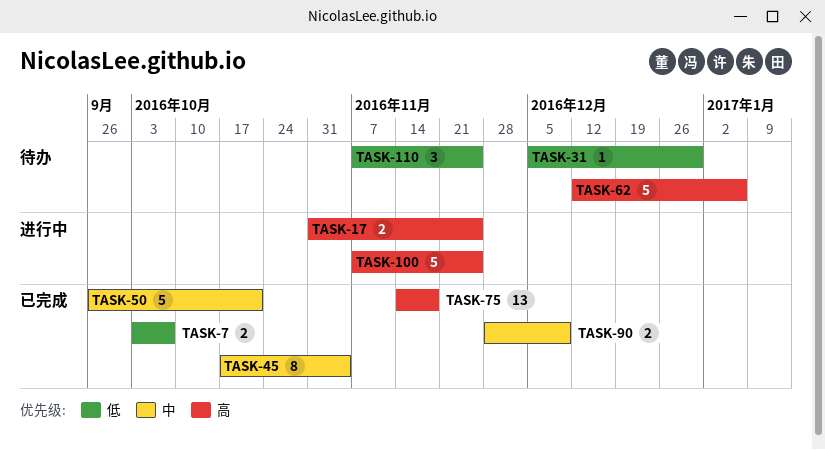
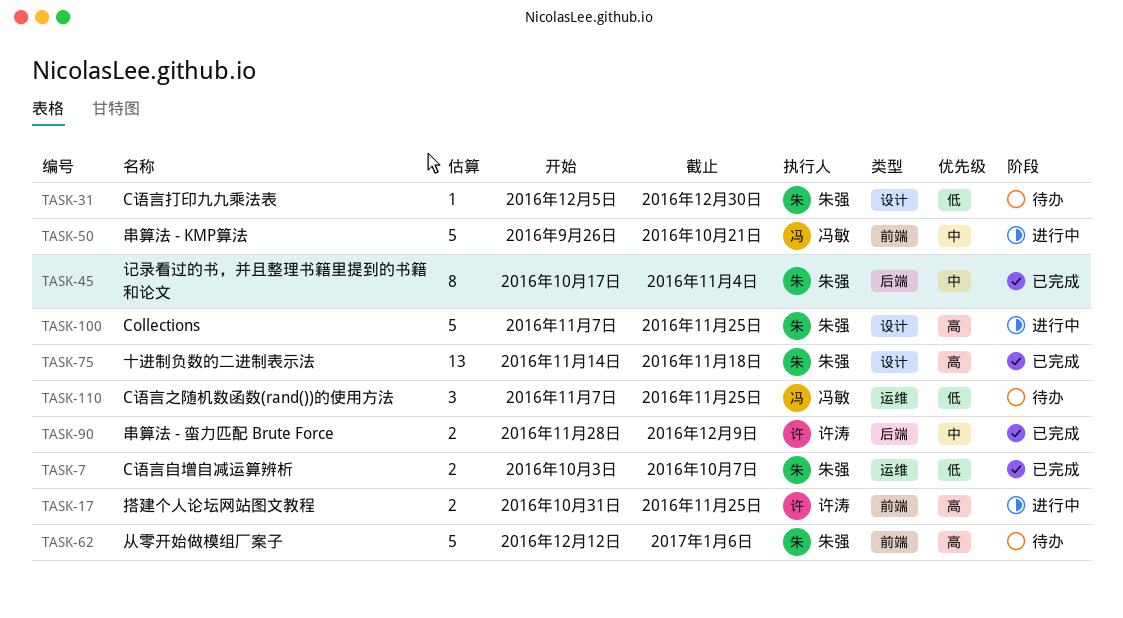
TASK-50, status: 已完成 -> 进行中

